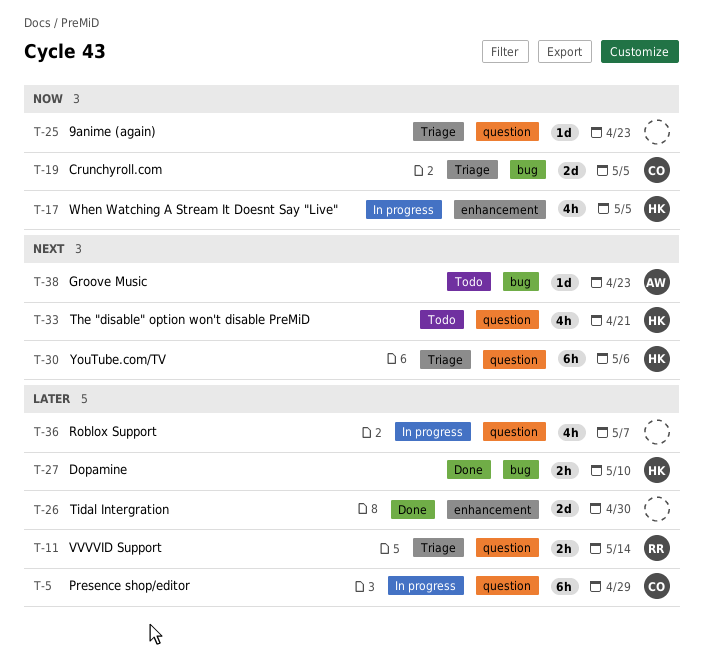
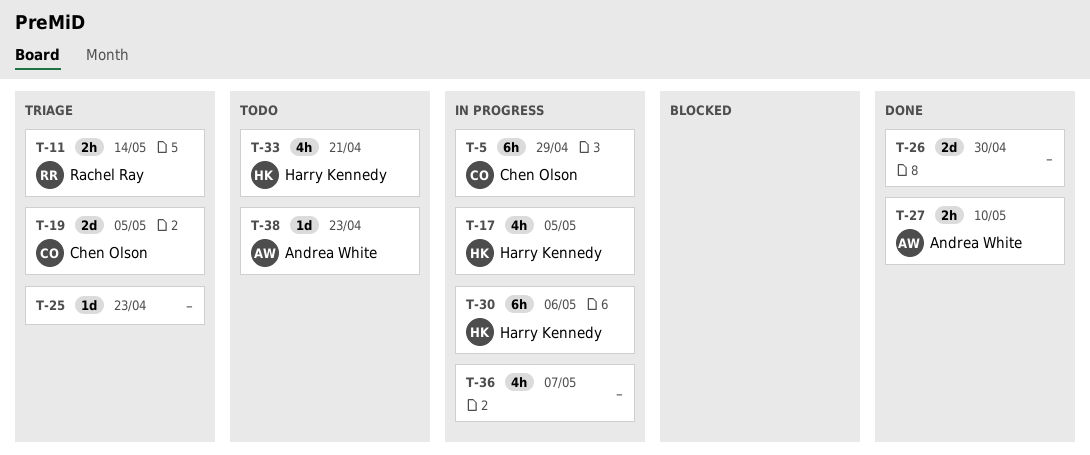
T-27, owner: Harry Kennedy -> Andrea White
T-30, status: Triage -> In progress

